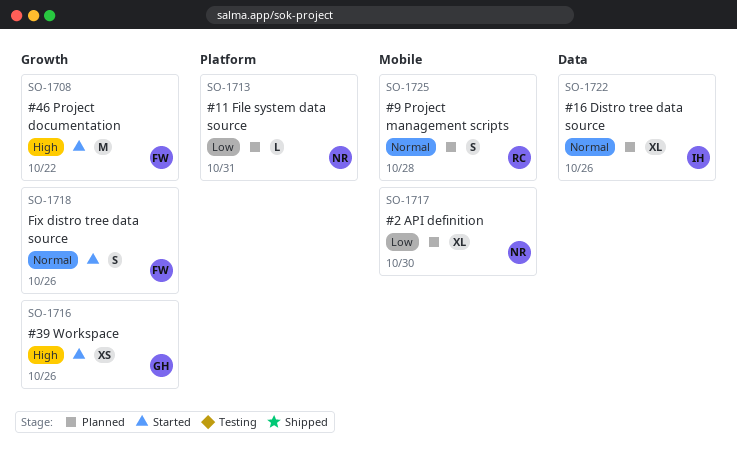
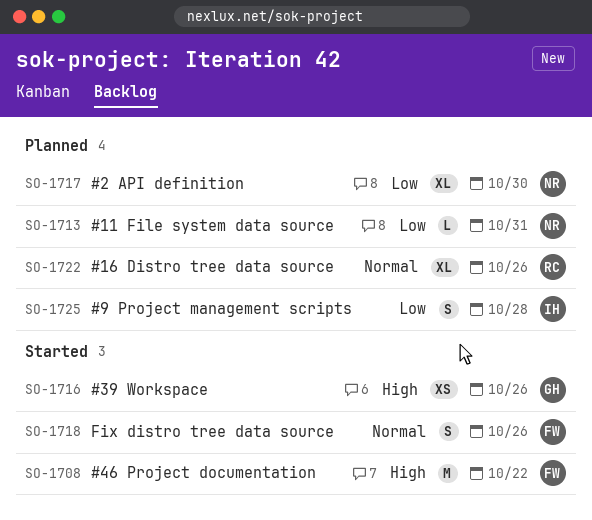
SO-1722, owner: IH -> RC
SO-1725, owner: RC -> IH
SO-1725, priority: Normal -> Low

